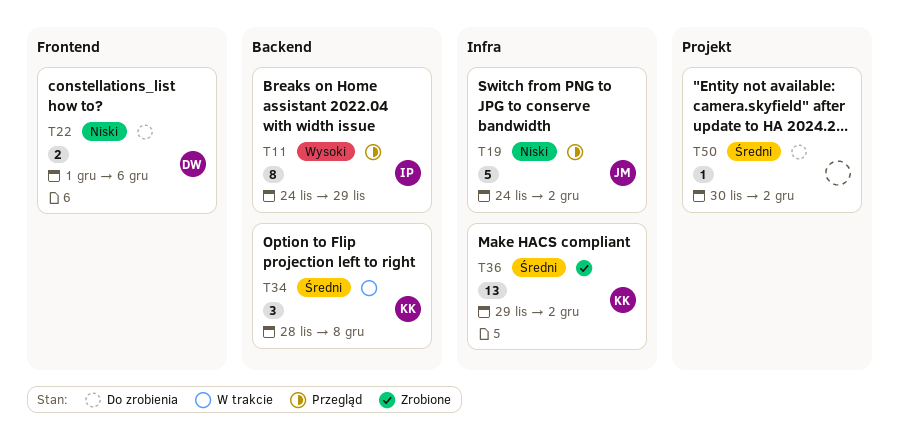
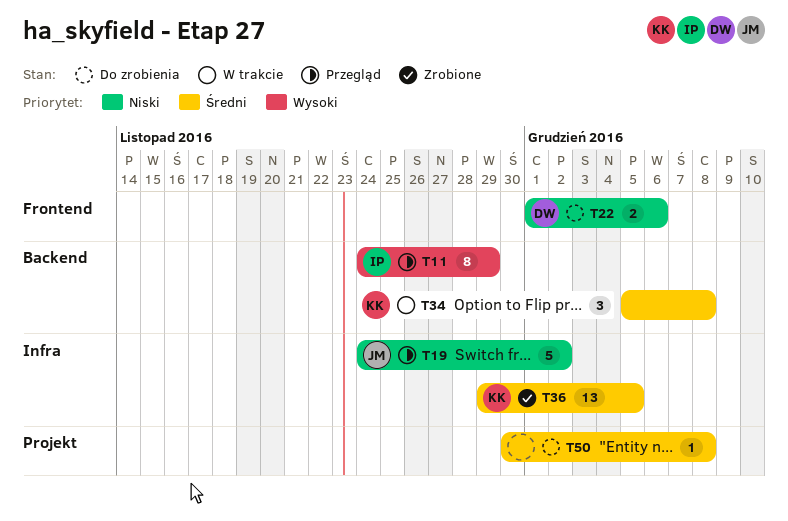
T34, start: Nov 28 -> Dec 5
T36, due: Dec 2 -> Dec 5
T50, due: Dec 2 -> Dec 8

